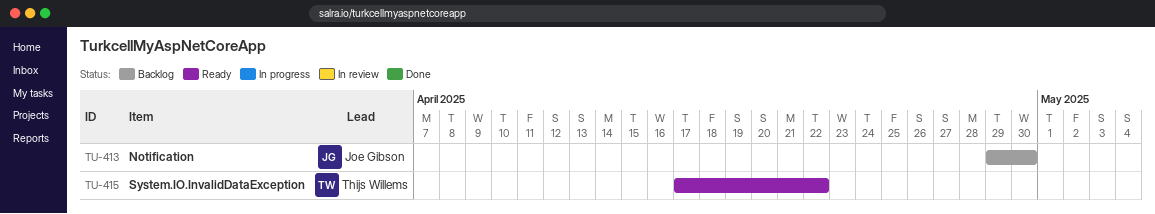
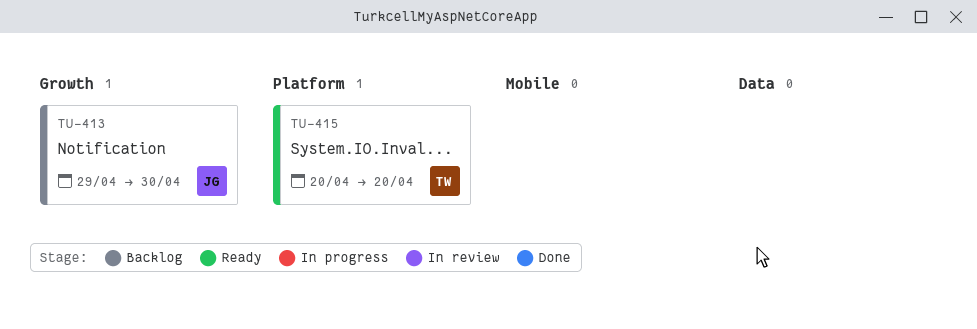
TU-415, start: Apr 17 -> Apr 20
TU-415, due: Apr 22 -> Apr 20

